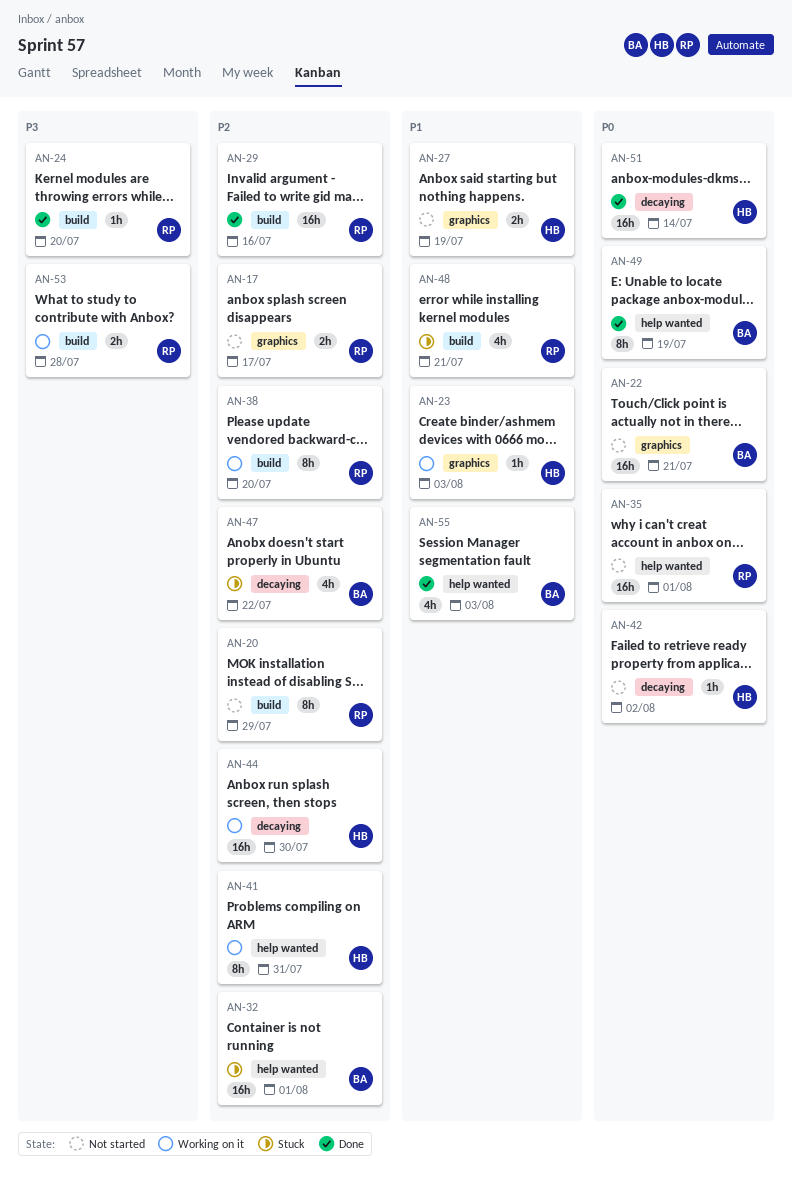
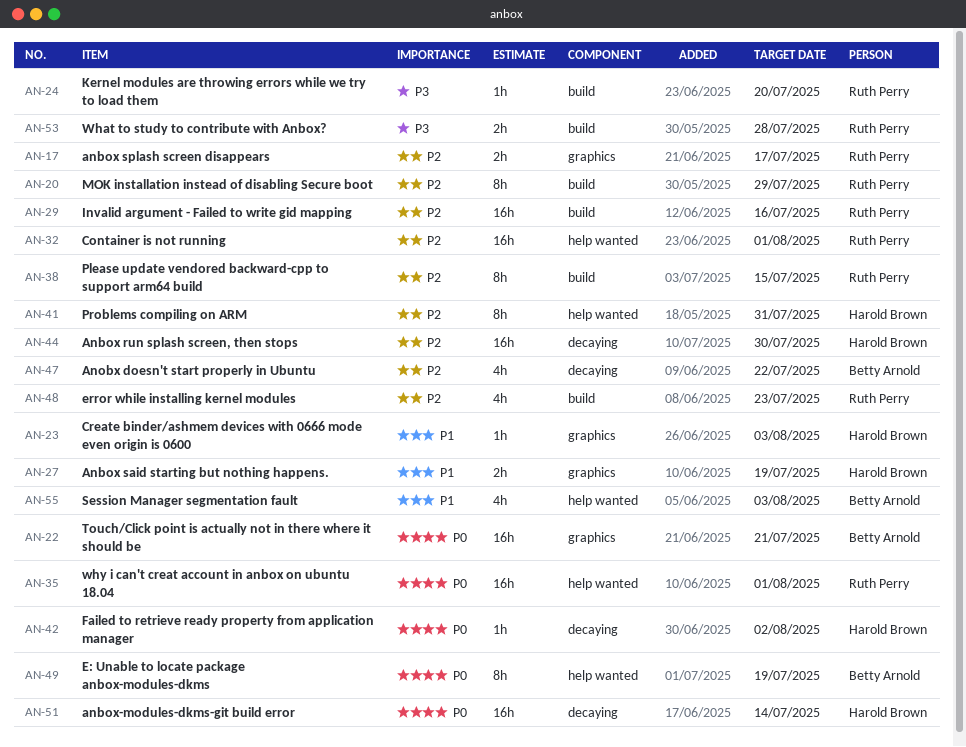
AN-32, owner: Betty Arnold -> Ruth Perry
AN-38, due: Jul 20 -> Jul 15
AN-48, priority: P1 -> P2
AN-48, due: Jul 21 -> Jul 23

